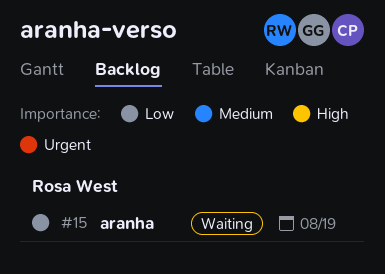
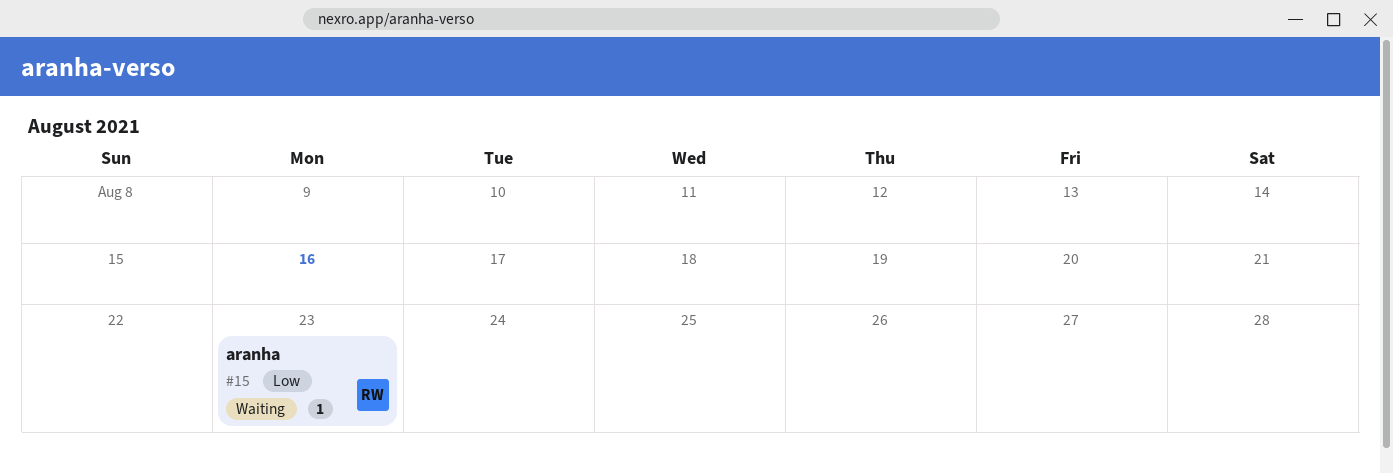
#15, due: Aug 19 -> Aug 23

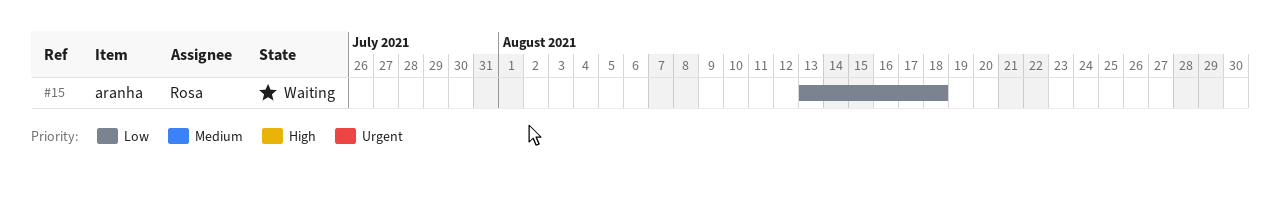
#15, due: Aug 23 -> Aug 18

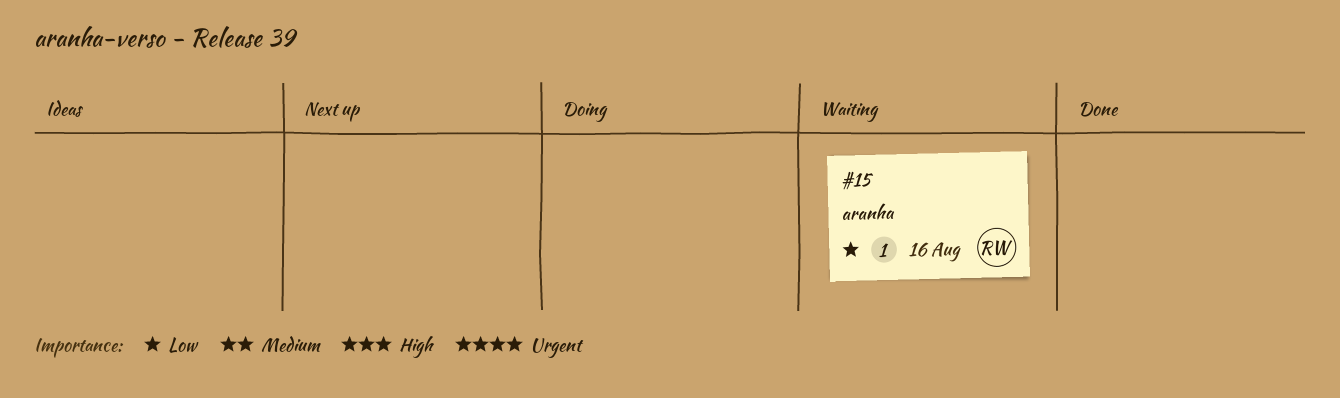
#15, due: Aug 18 -> Aug 16

